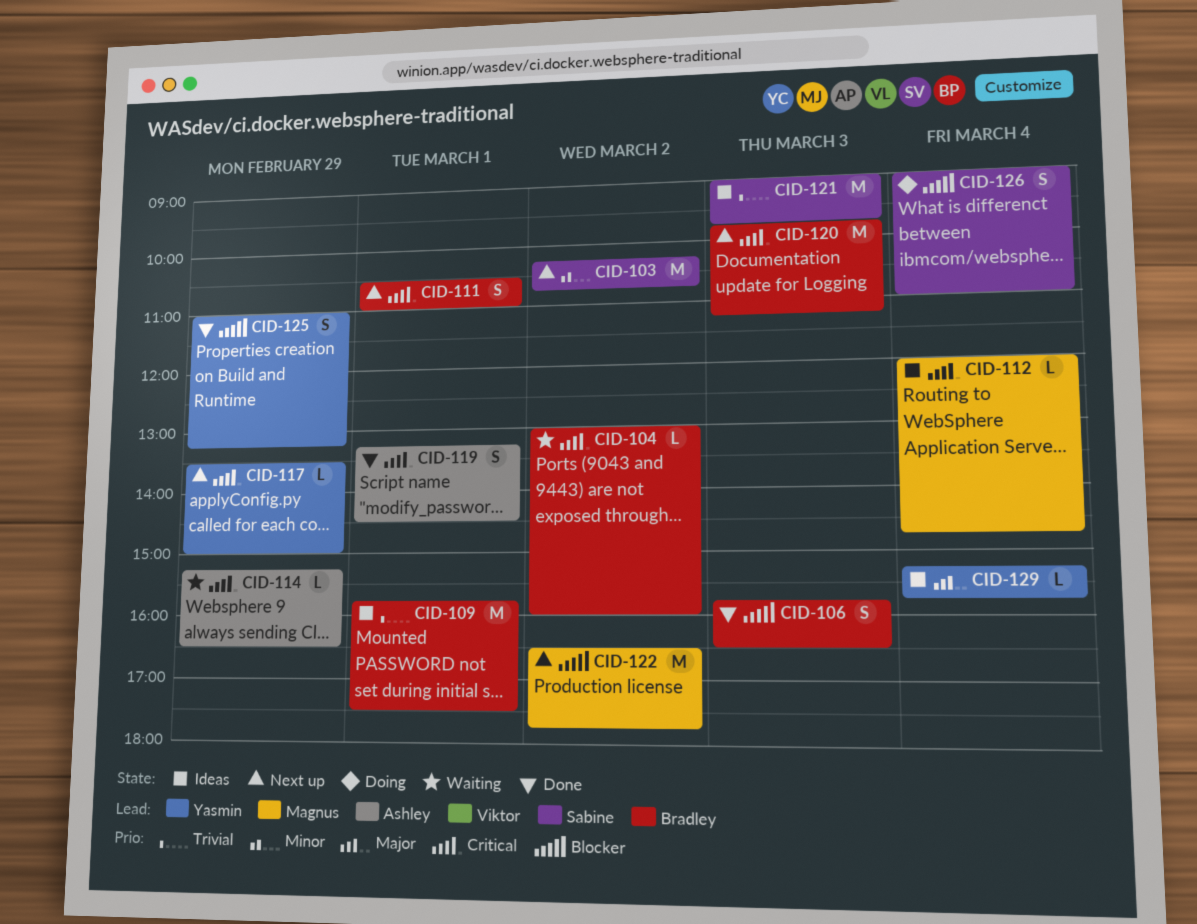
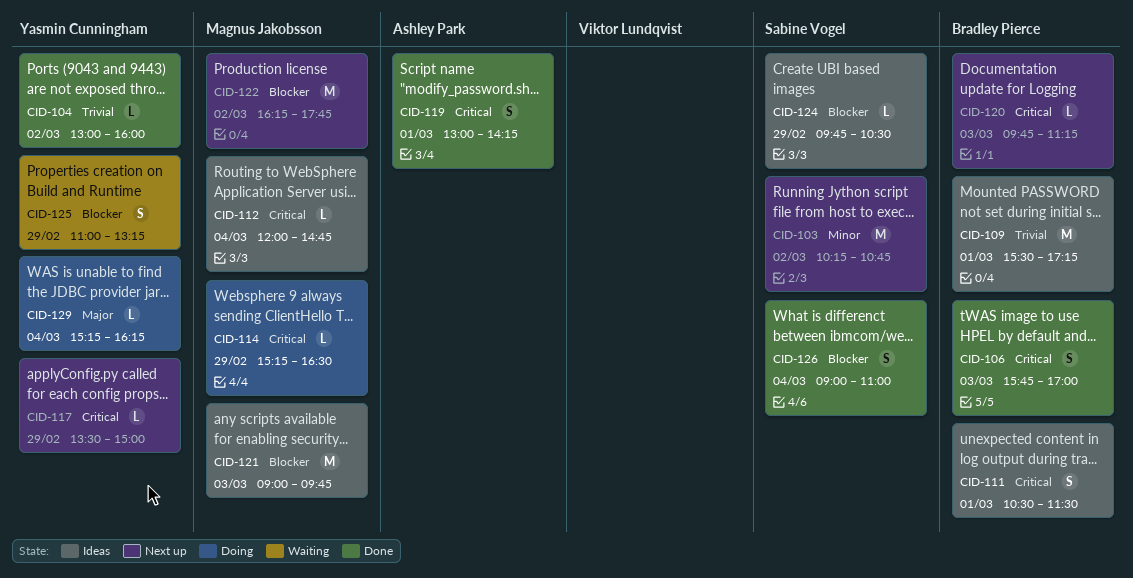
CID-104, status: Waiting -> Done
CID-104, owner: Bradley Pierce -> Yasmin Cunningham
CID-104, priority: Critical -> Trivial
CID-106, priority: Blocker -> Critical
CID-106, ends: 16:30 -> 17:00
CID-109, begins: 15:45 -> 15:30
CID-109, ends: 17:30 -> 17:15
CID-111, status: Next up -> Ideas
CID-111, ends: 11:00 -> 11:30
CID-114, status: Waiting -> Doing
CID-114, owner: Ashley Park -> Magnus Jakobsson
CID-119, begins: 13:15 -> 13:00
CID-119, ends: 14:30 -> 14:15
CID-120, estimate: M -> L
CID-121, owner: Sabine Vogel -> Magnus Jakobsson
CID-121, priority: Trivial -> Blocker
CID-122, begins: 16:30 -> 16:15
CID-124: none -> present
CID-125, status: Done -> Waiting
CID-126, status: Doing -> Done
CID-129, status: Ideas -> Doing
CID-129, ends: 15:45 -> 16:15

